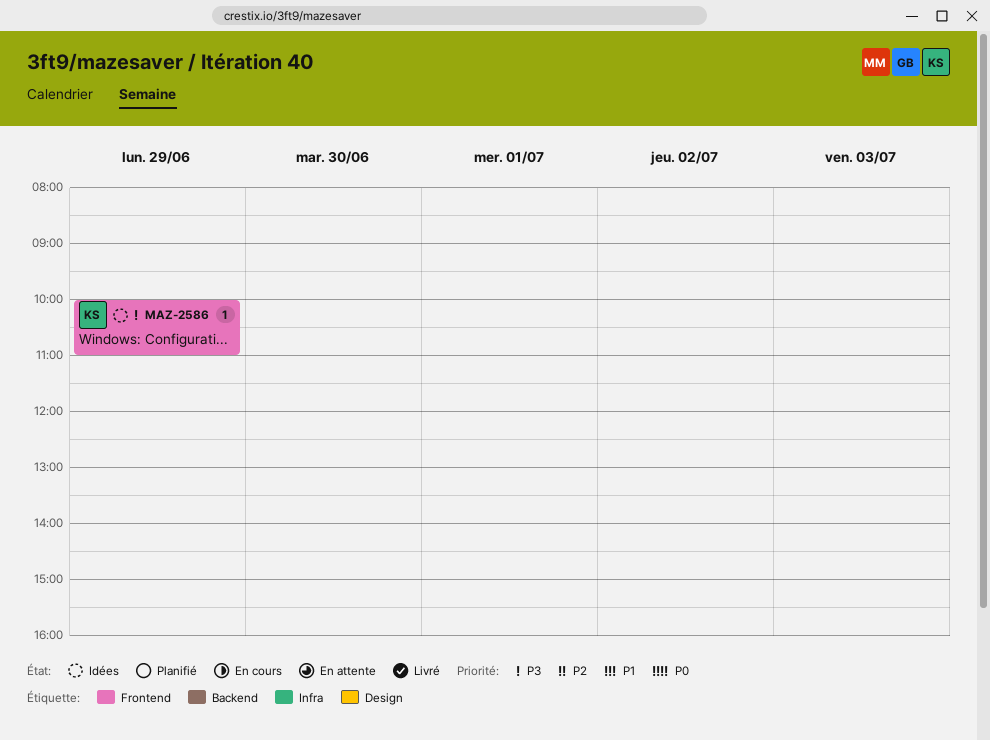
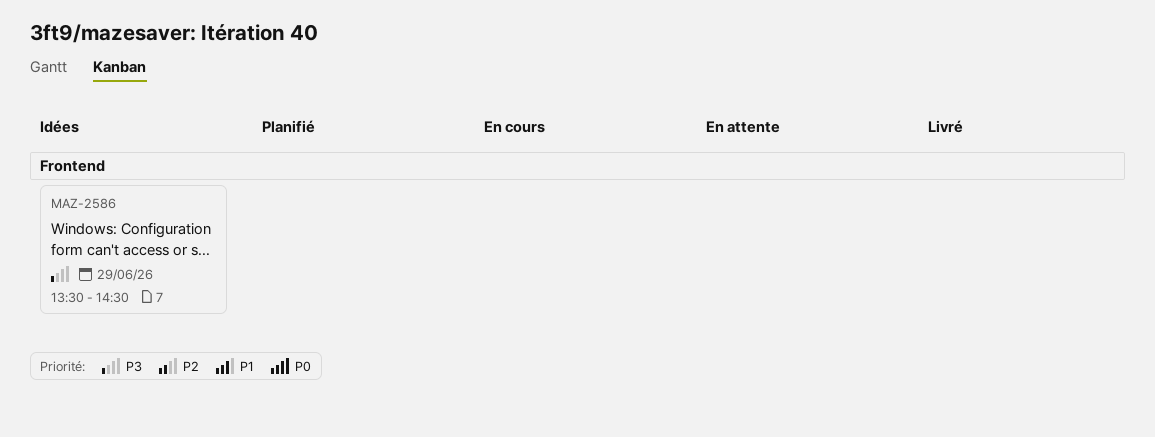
MAZ-2586, begins: 10:00 -> 13:30
MAZ-2586, ends: 11:00 -> 14:30

